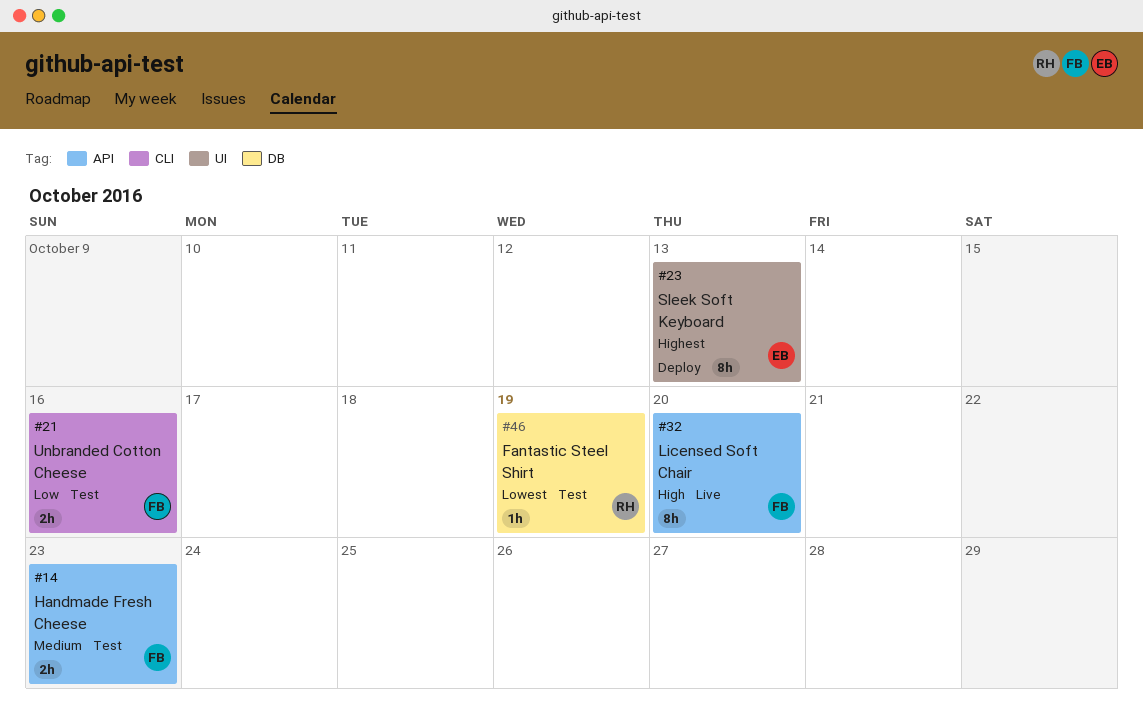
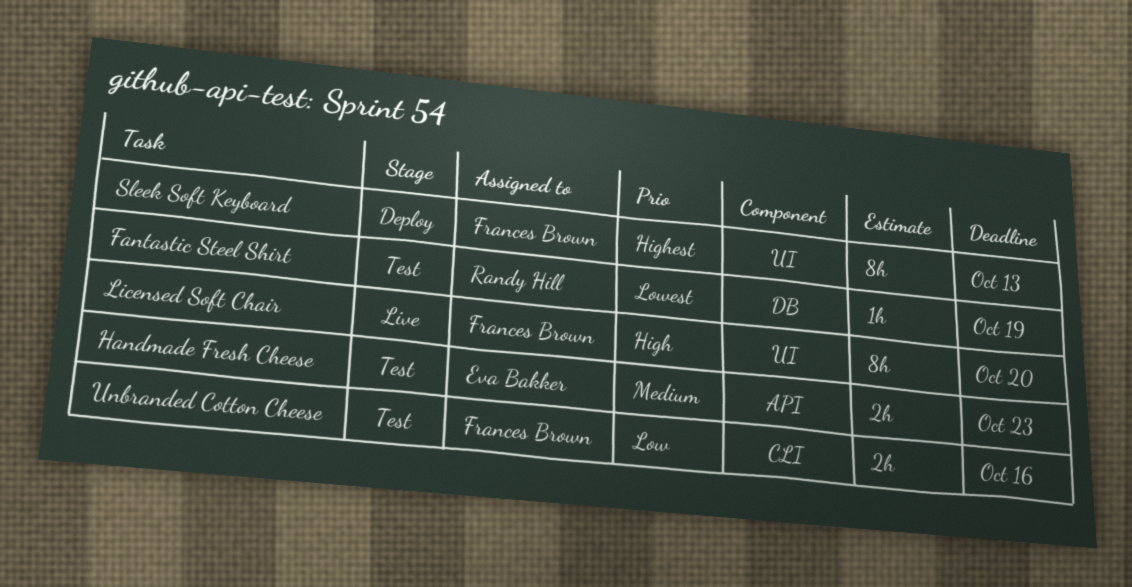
Handmade Fresh Cheese, owner: Frances Brown -> Eva Bakker
Licensed Soft Chair, label: API -> UI
Sleek Soft Keyboard, owner: Eva Bakker -> Frances Brown

